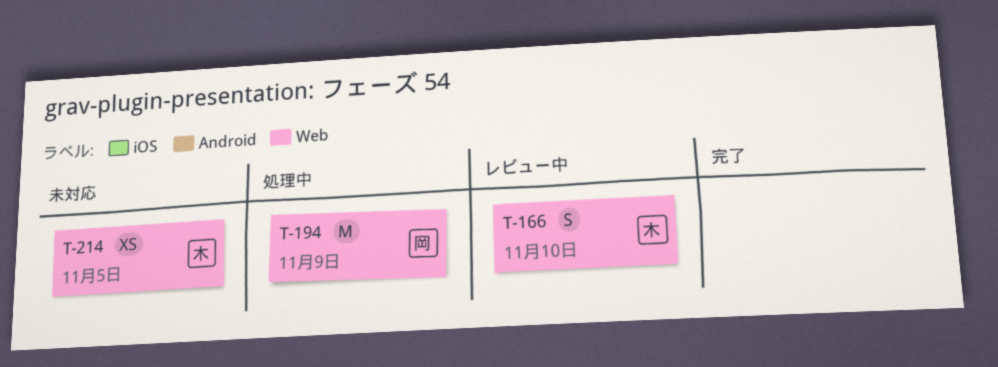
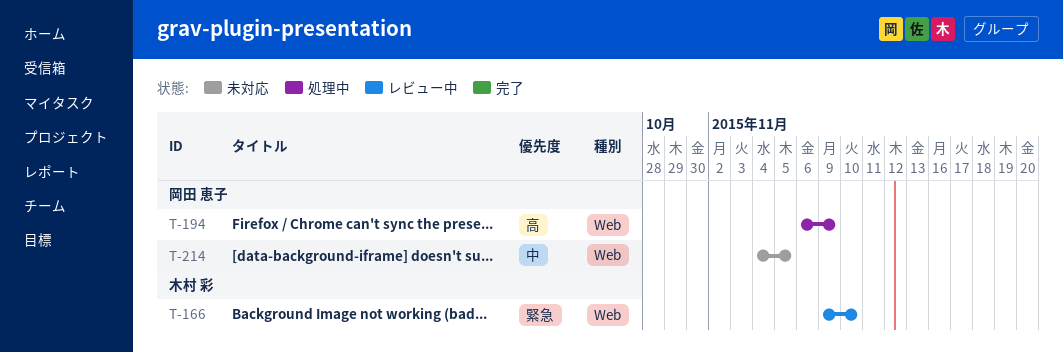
T-214, owner: 木村 彩 -> 岡田 恵子

